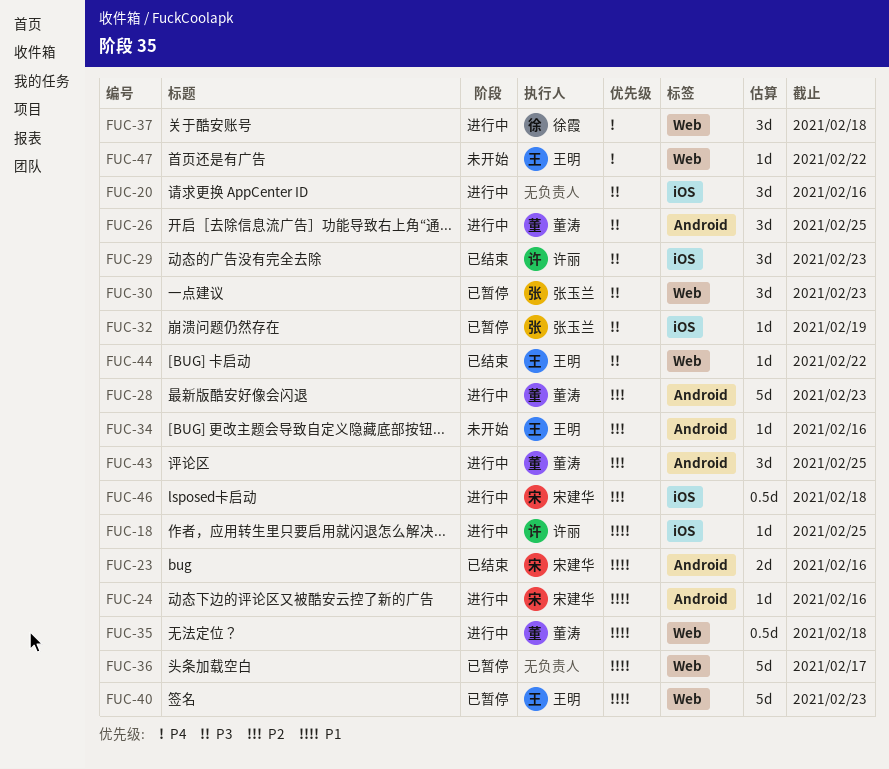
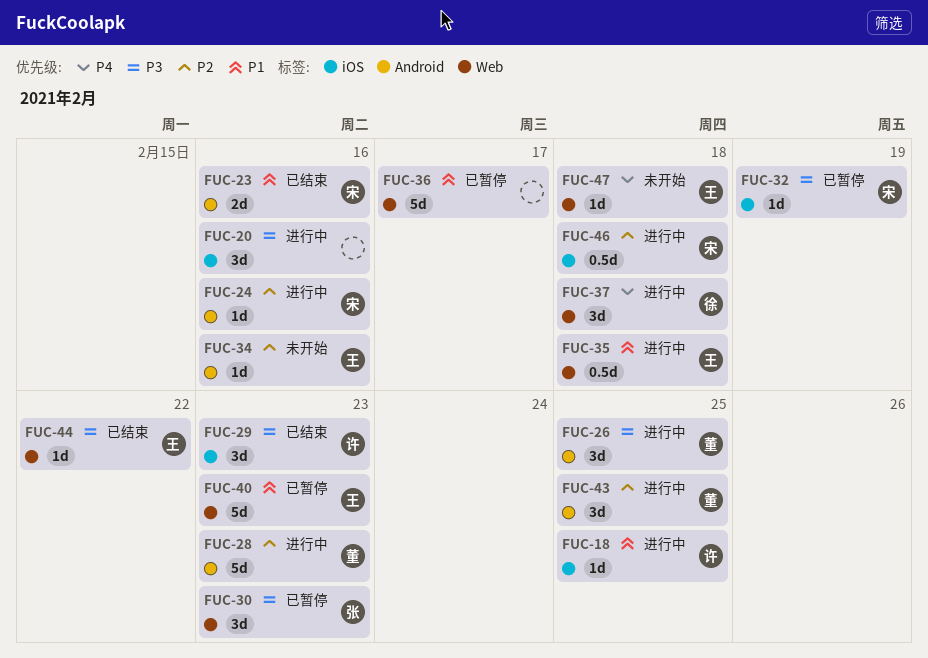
FUC-24, priority: P1 -> P2
FUC-32, owner: 张玉兰 -> 宋建华
FUC-35, owner: 董涛 -> 王明
FUC-47, due: Feb 22 -> Feb 18

